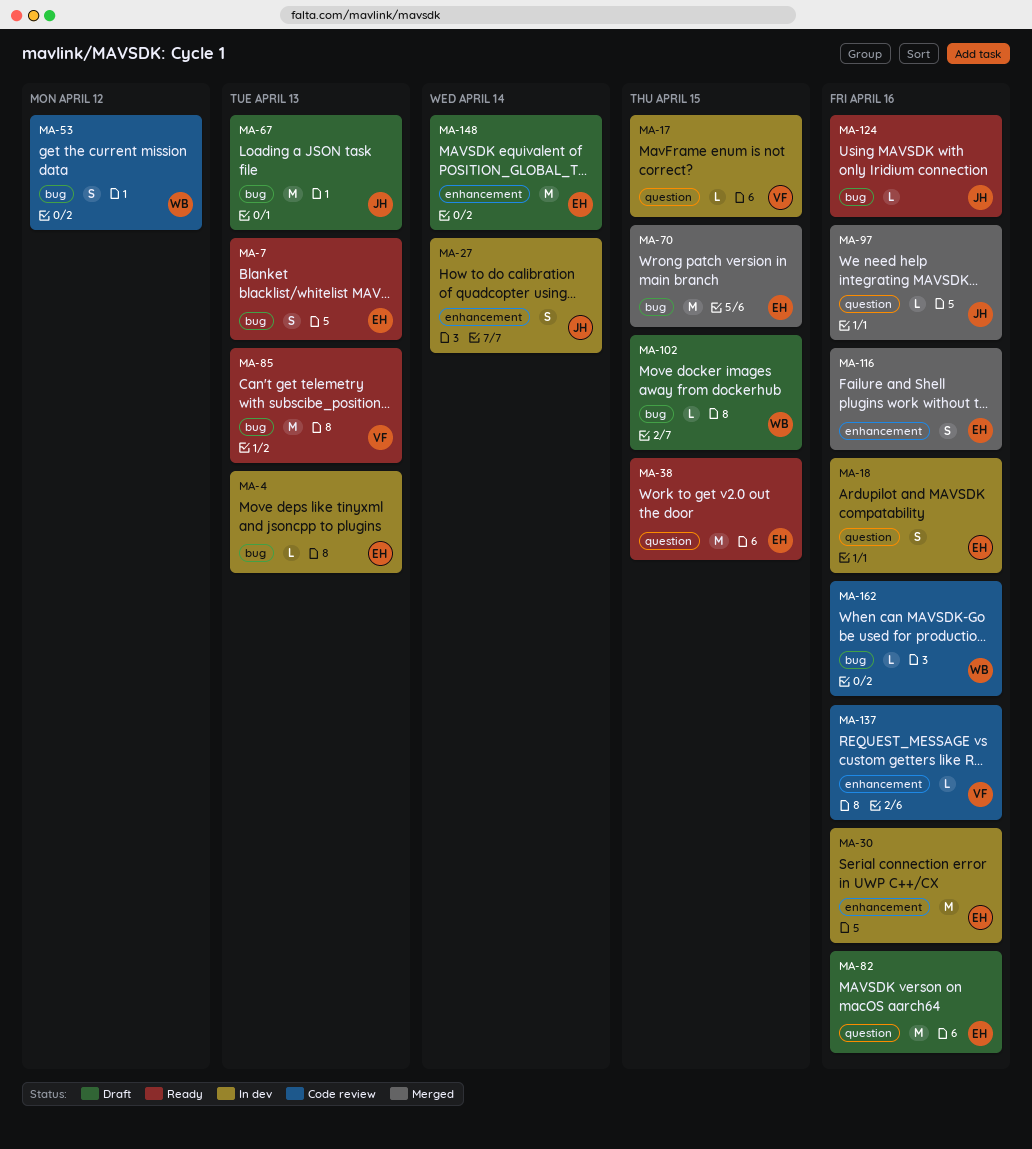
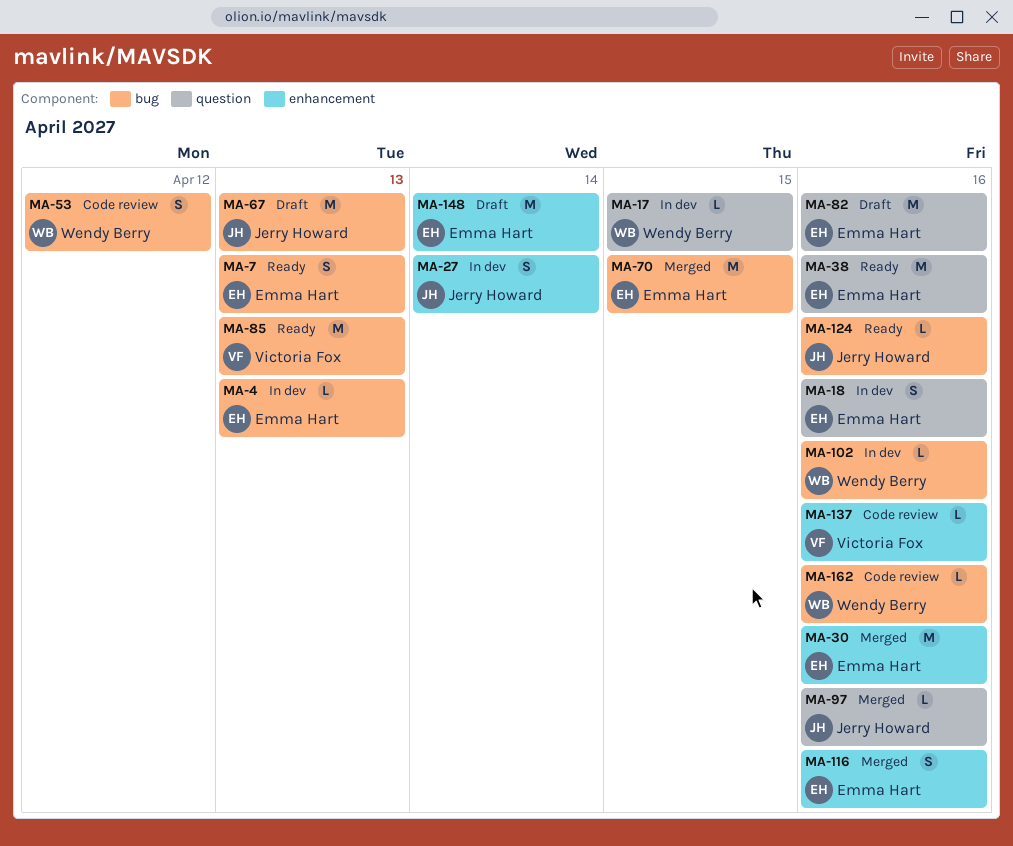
MA-17, owner: Victoria Fox -> Wendy Berry
MA-30, status: In dev -> Merged
MA-38, due: Apr 15 -> Apr 16
MA-102, status: Draft -> In dev
MA-102, due: Apr 15 -> Apr 16

